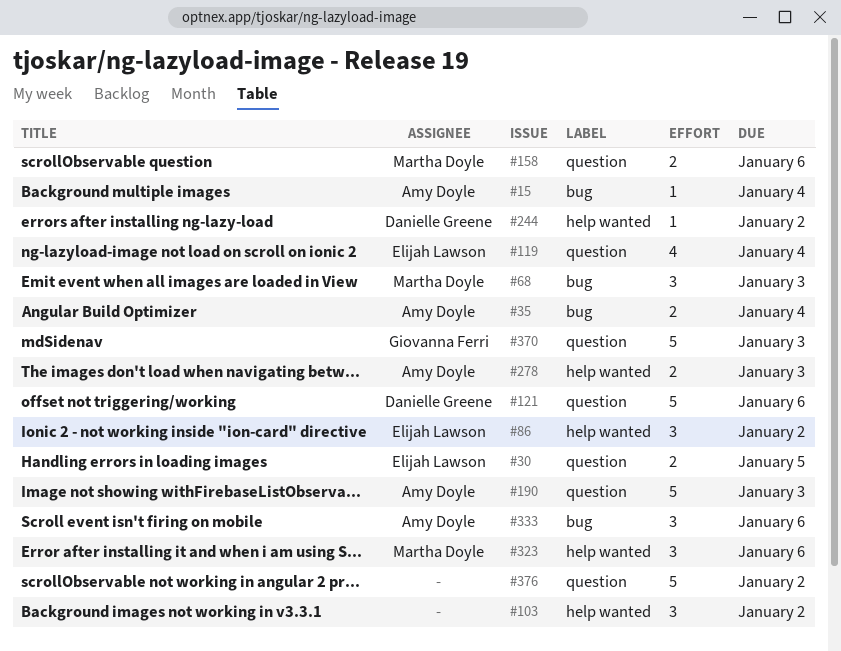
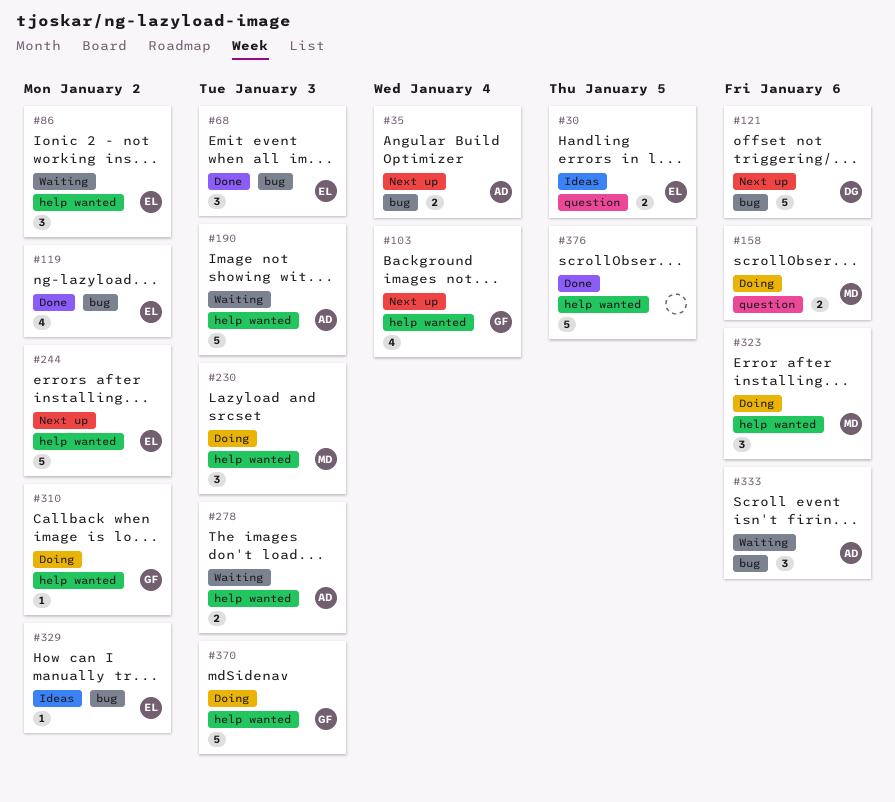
#15: present -> none
#68, owner: Martha Doyle -> Elijah Lawson
#103, owner: none -> Giovanna Ferri
#103, estimate: 3 -> 4
#103, due: Jan 2 -> Jan 4
#119, label: question -> bug
#119, due: Jan 4 -> Jan 2
#121, label: question -> bug
#190, label: question -> help wanted
#230: none -> present
#244, owner: Danielle Greene -> Elijah Lawson
#244, estimate: 1 -> 5
#310: none -> present
#329: none -> present
#370, label: question -> help wanted
#376, label: question -> help wanted
#376, due: Jan 2 -> Jan 5

